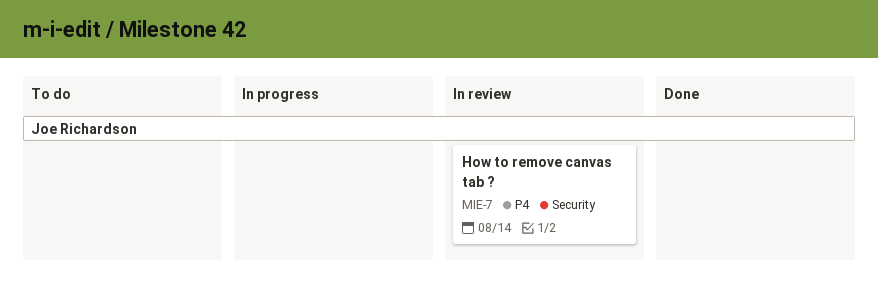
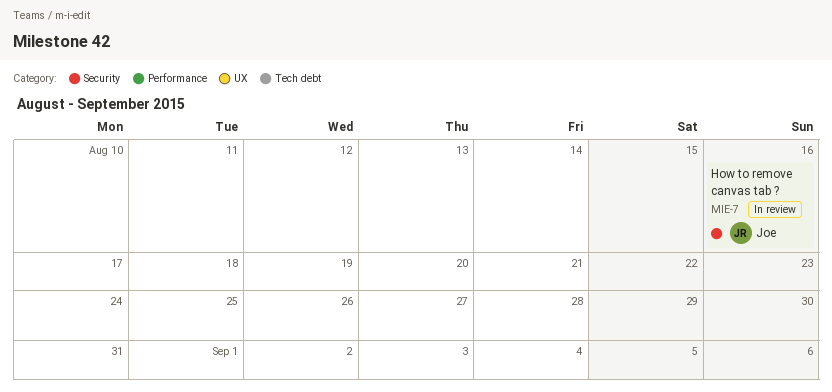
MIE-7, due: Aug 14 -> Aug 16

